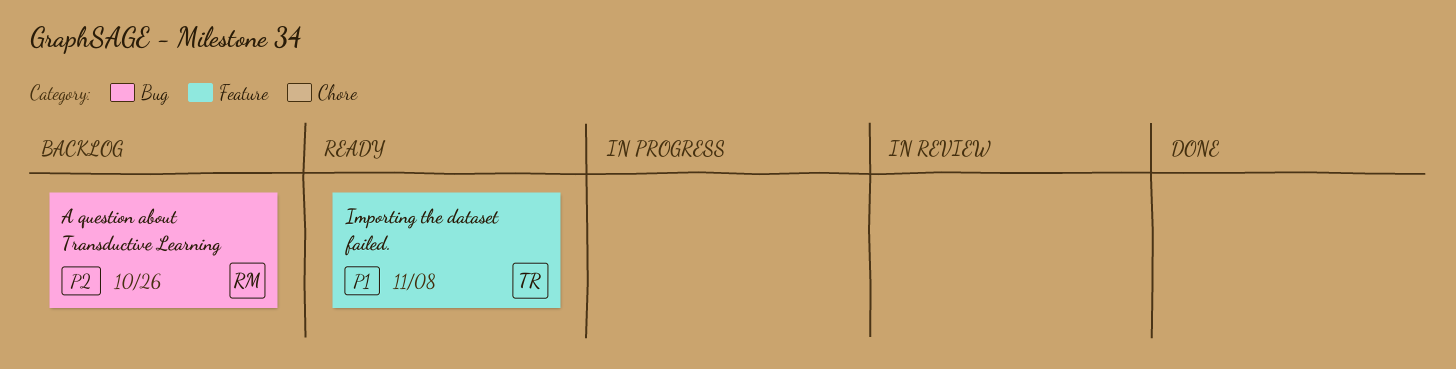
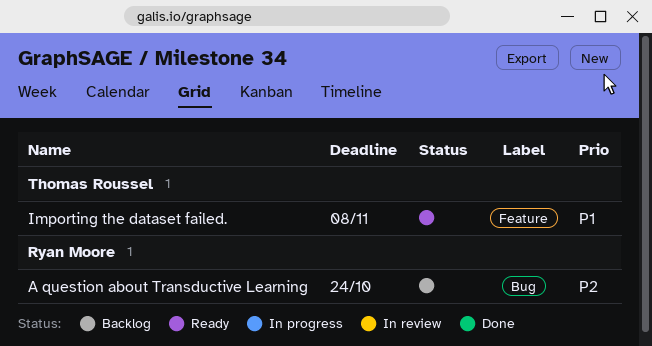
A question about Transductive Learning, due: Oct 26 -> Oct 24

